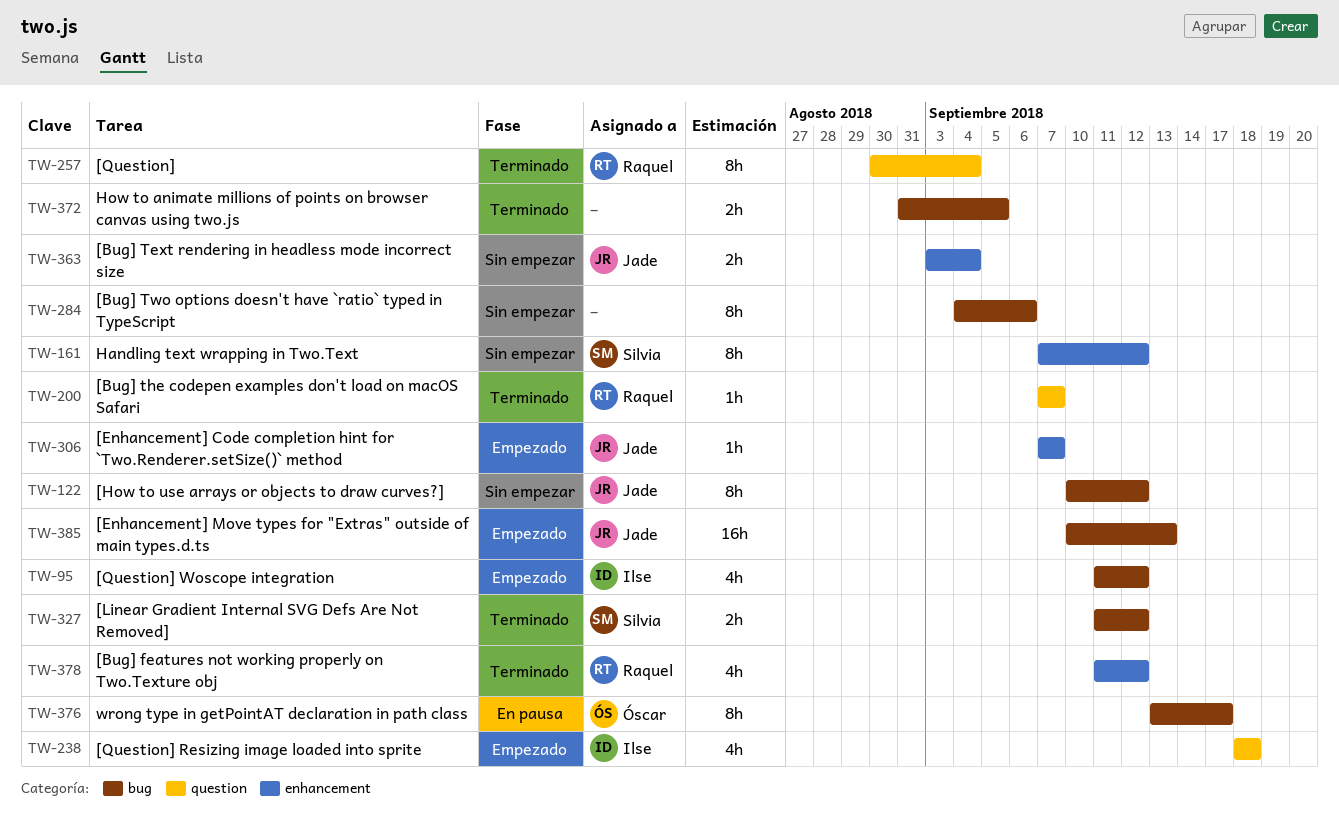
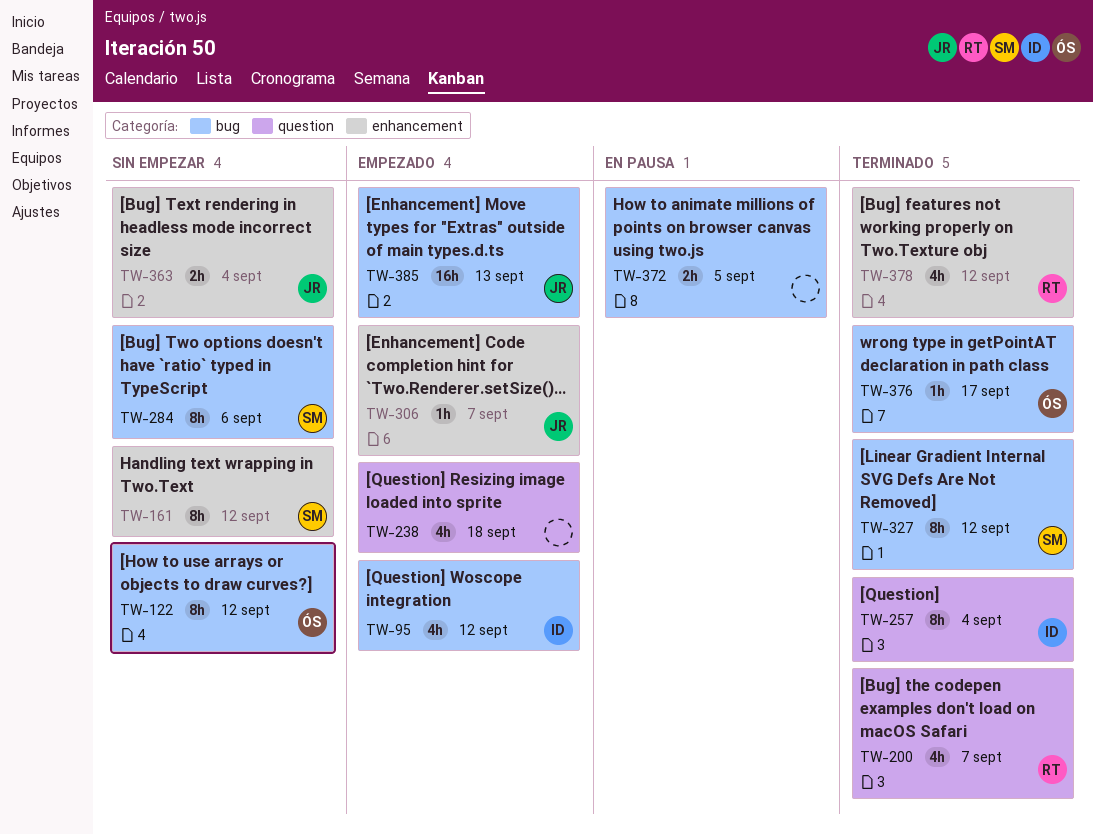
TW-122, owner: Jade -> Óscar
TW-200, estimate: 1h -> 4h
TW-238, owner: Ilse -> none
TW-257, owner: Raquel -> Ilse
TW-284, owner: none -> Silvia
TW-327, estimate: 2h -> 8h
TW-372, status: Terminado -> En pausa
TW-376, status: En pausa -> Terminado
TW-376, estimate: 8h -> 1h

